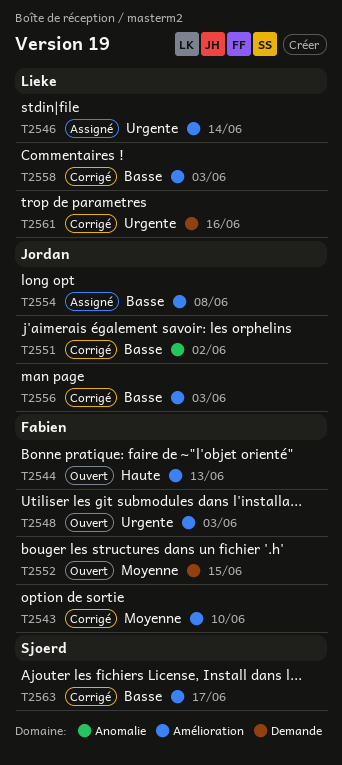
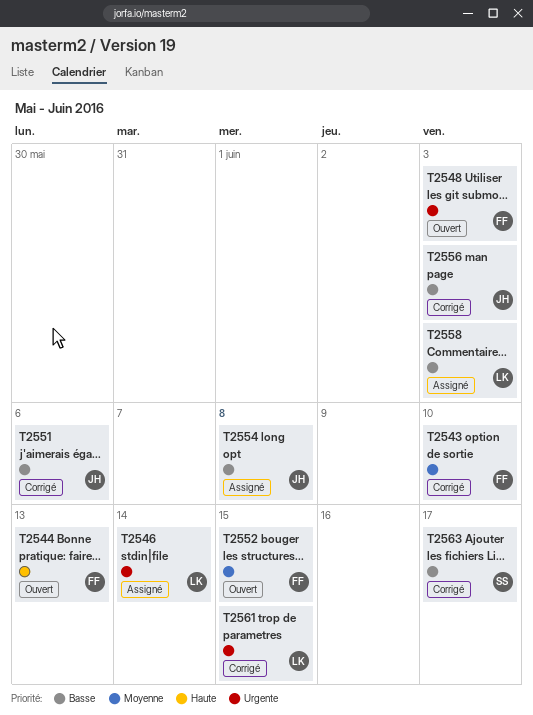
T2551, due: Jun 2 -> Jun 6
T2558, status: Corrigé -> Assigné
T2561, due: Jun 16 -> Jun 15

